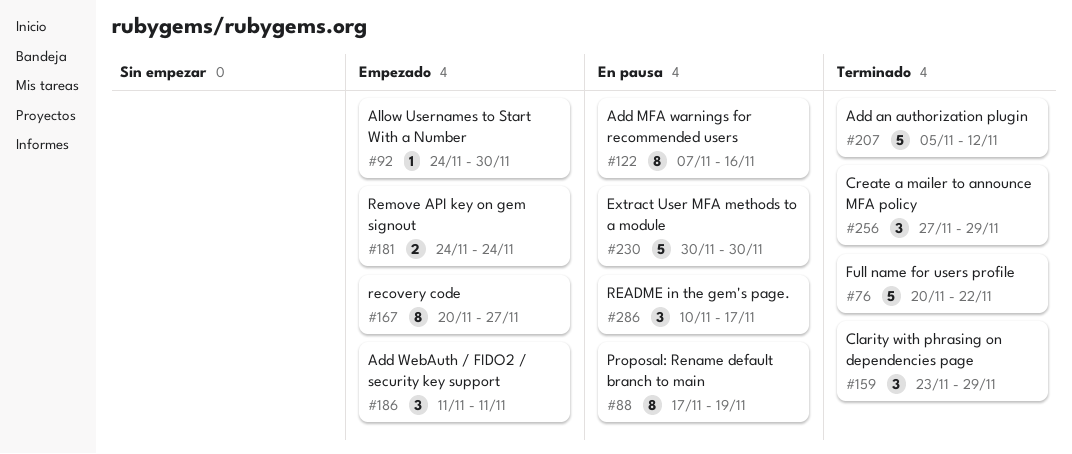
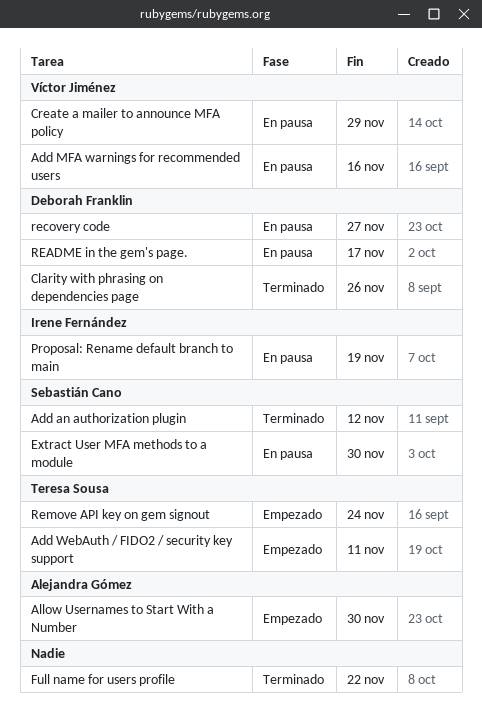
Clarity with phrasing on dependencies page, due: Nov 29 -> Nov 26
Create a mailer to announce MFA policy, status: Terminado -> En pausa
recovery code, status: Empezado -> En pausa

